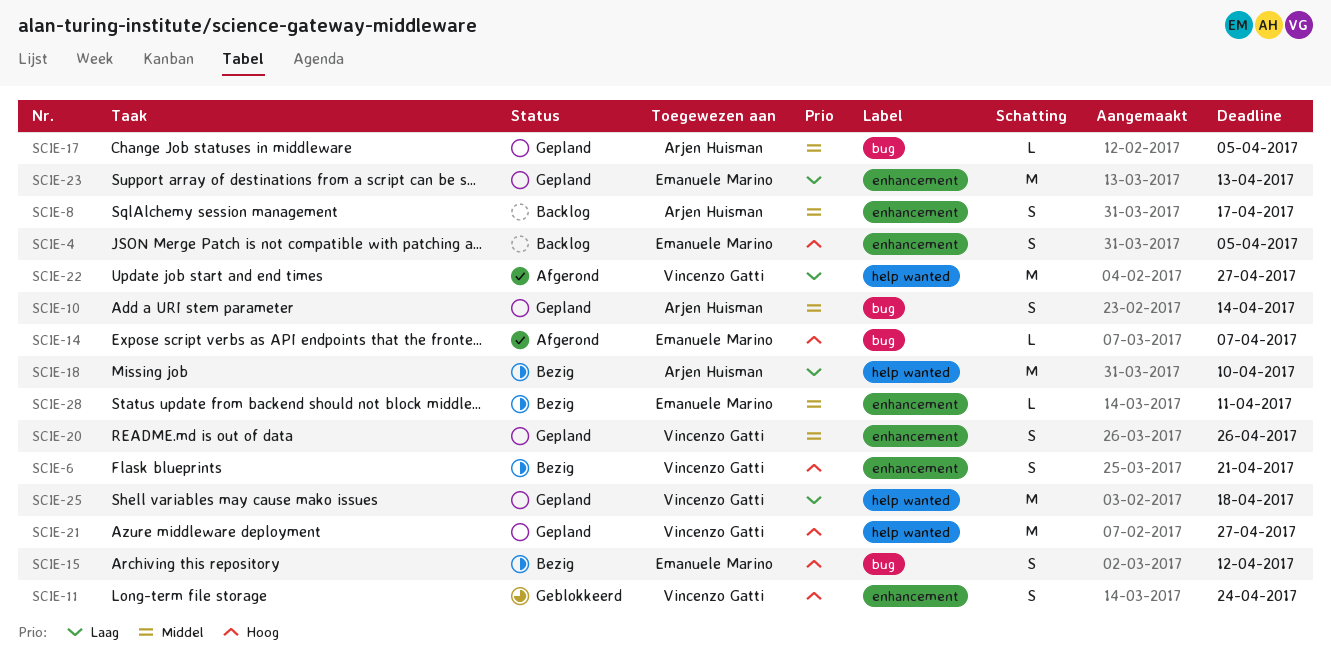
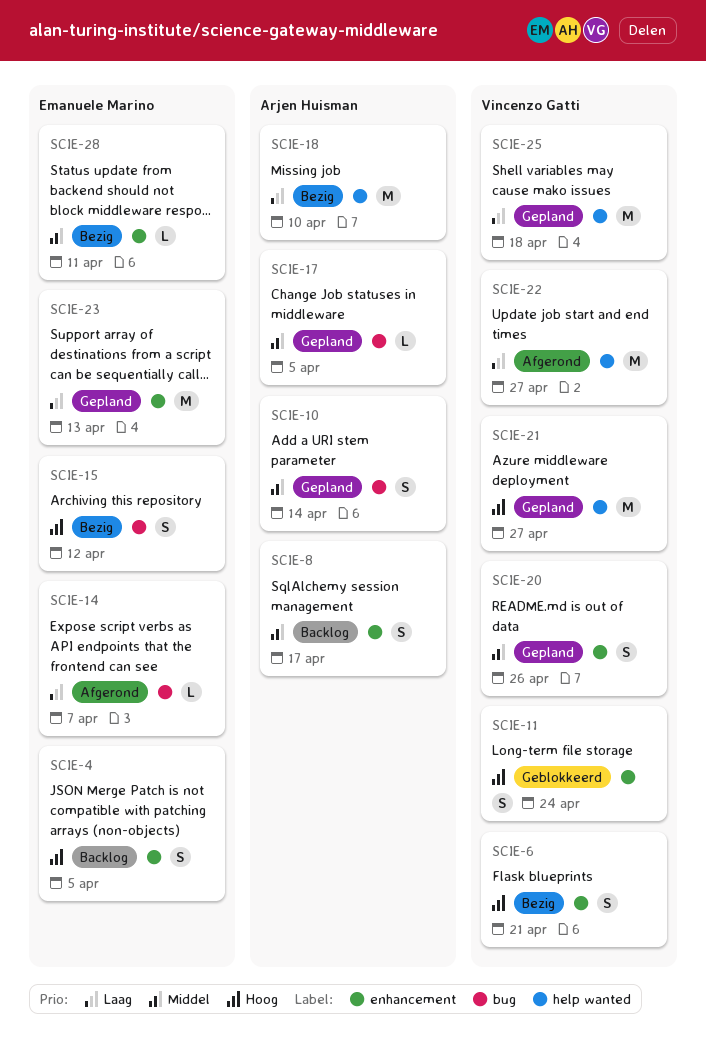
SCIE-14, priority: Hoog -> Laag

